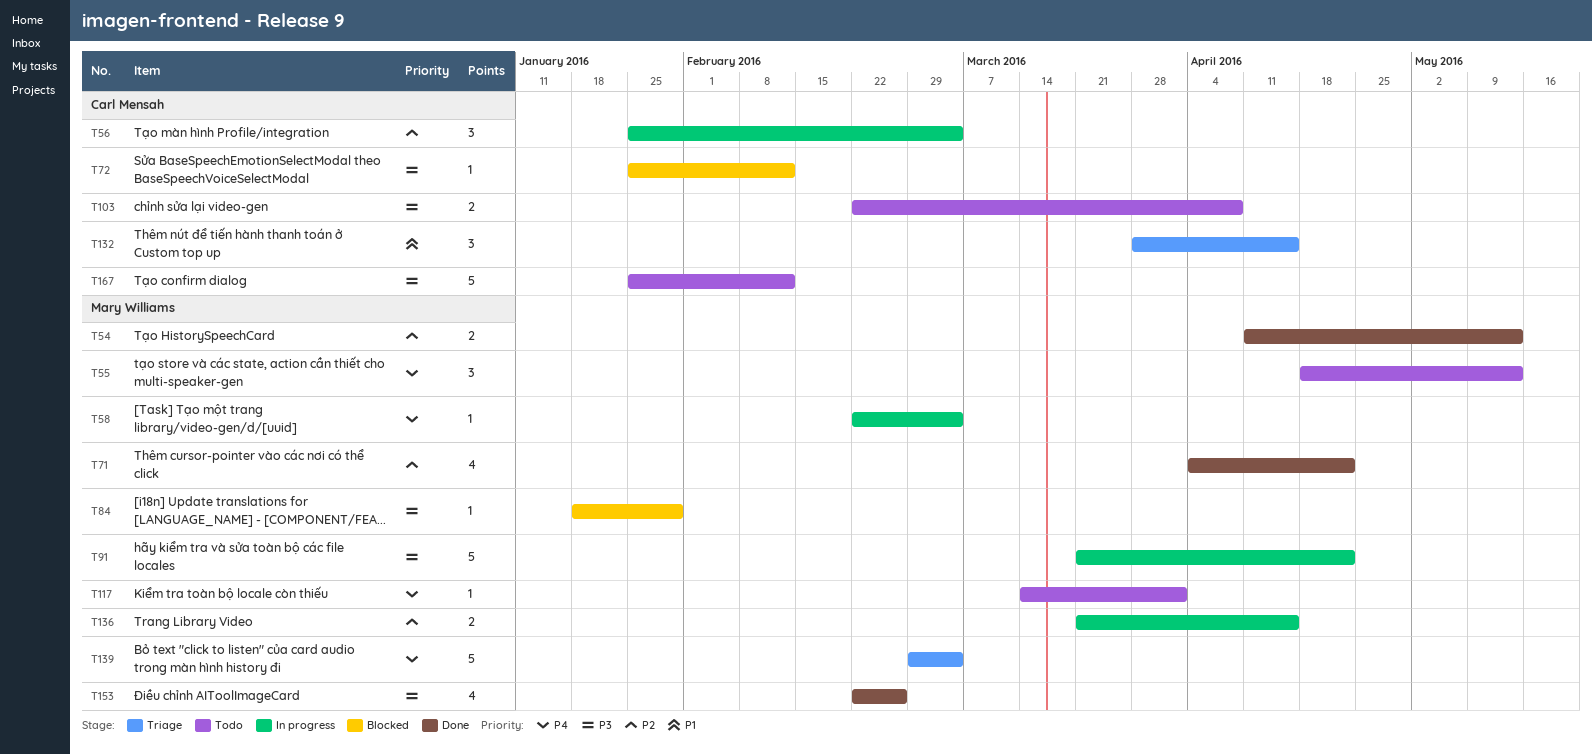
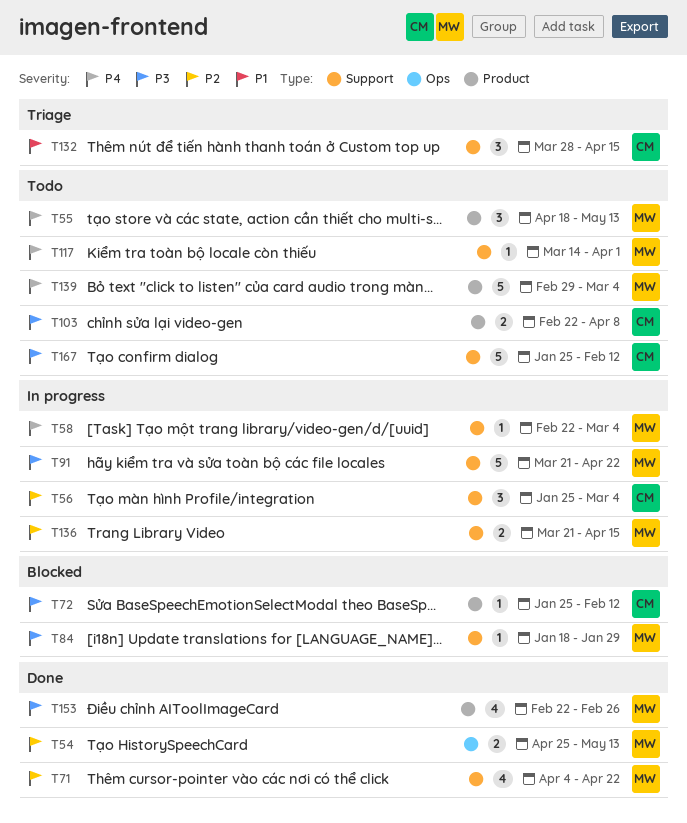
T54, start: Apr 11 -> Apr 25
T139, status: Triage -> Todo

